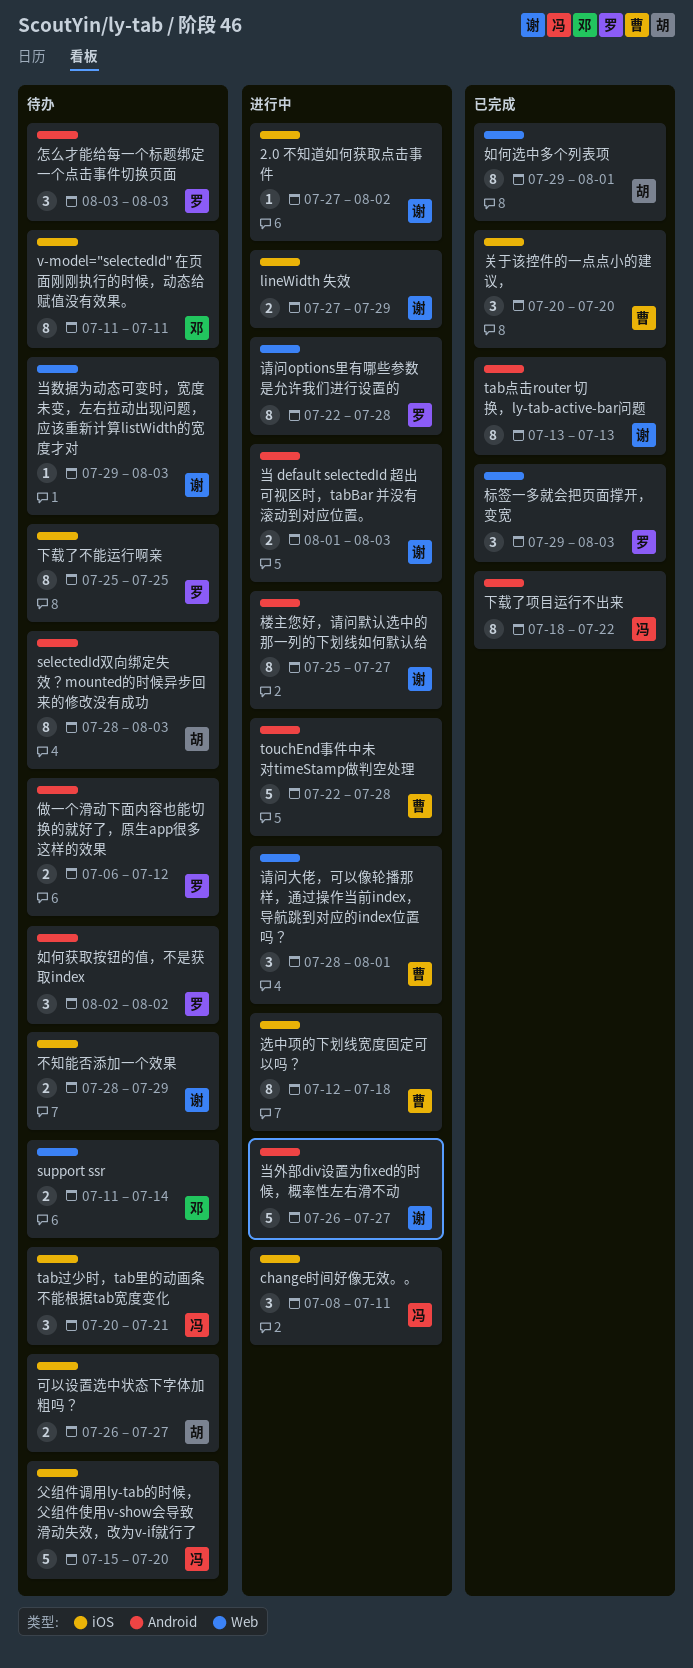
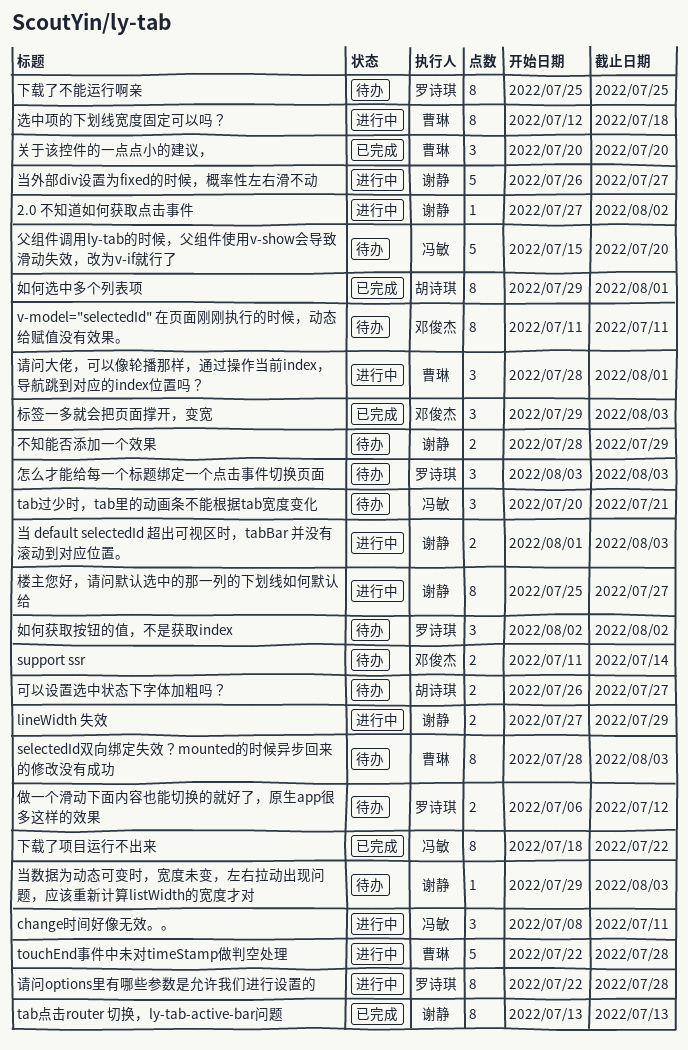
selectedId双向绑定失效？mounted的时候异步回来的修改没有成功, owner: 胡诗琪 -> 曹琳
标签一多就会把页面撑开，变宽, owner: 罗诗琪 -> 邓俊杰

